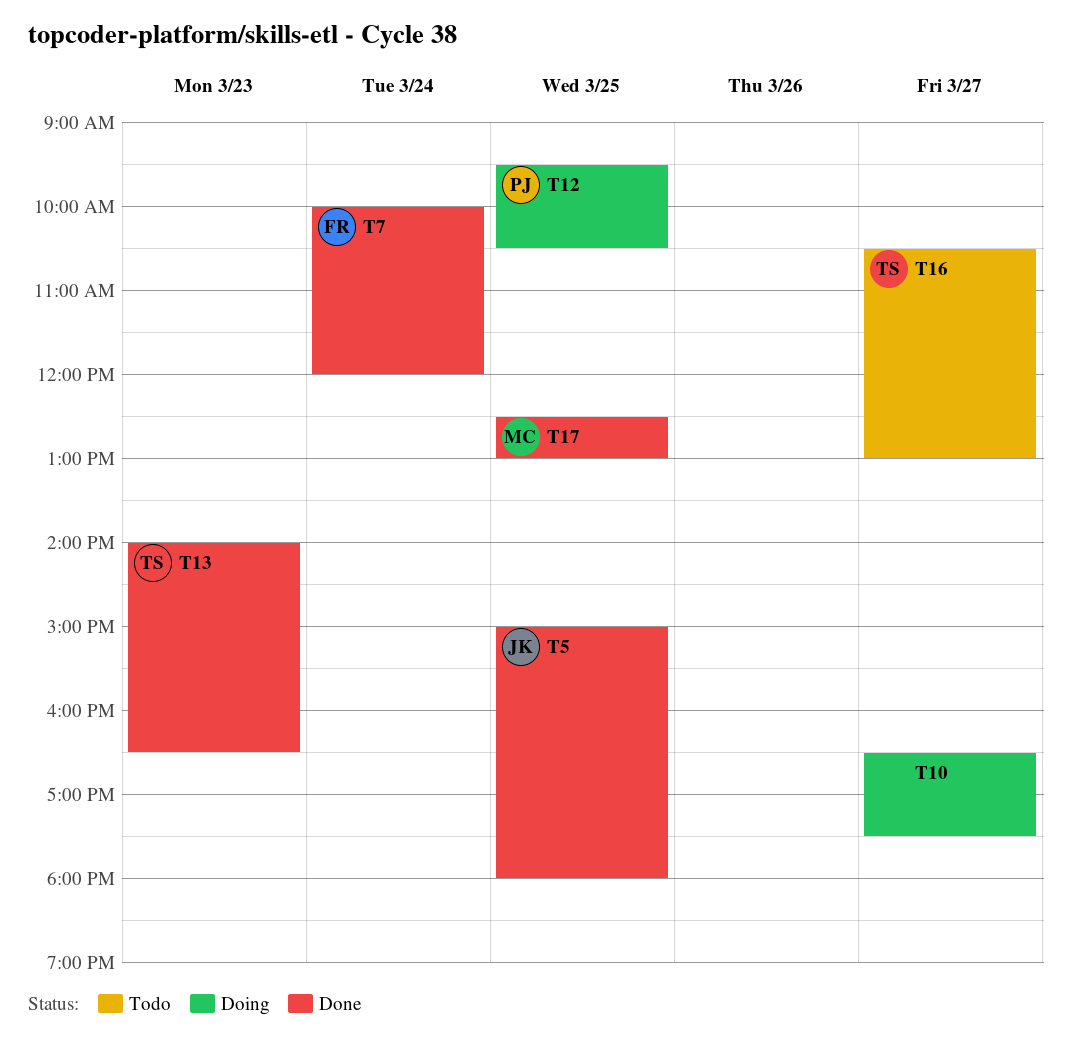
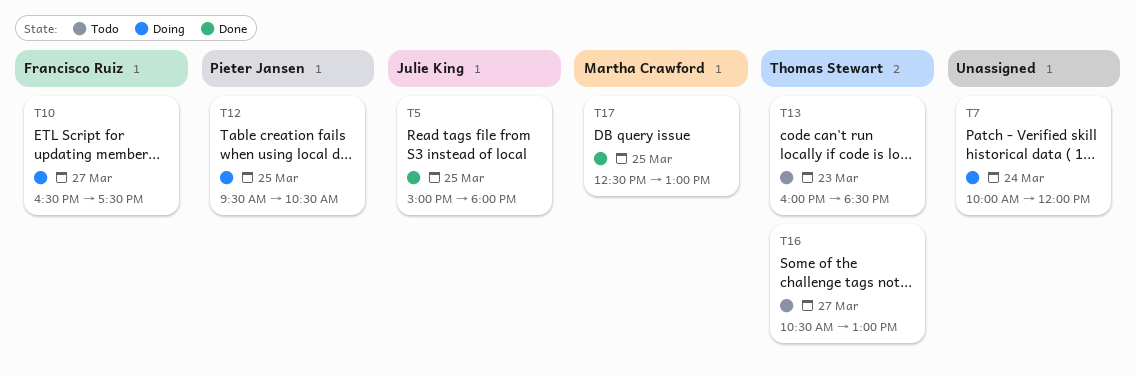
T7, status: Done -> Doing
T7, owner: Francisco Ruiz -> none
T10, owner: none -> Francisco Ruiz
T13, status: Done -> Todo
T13, begins: 14:00 -> 16:00
T13, ends: 16:30 -> 18:30

